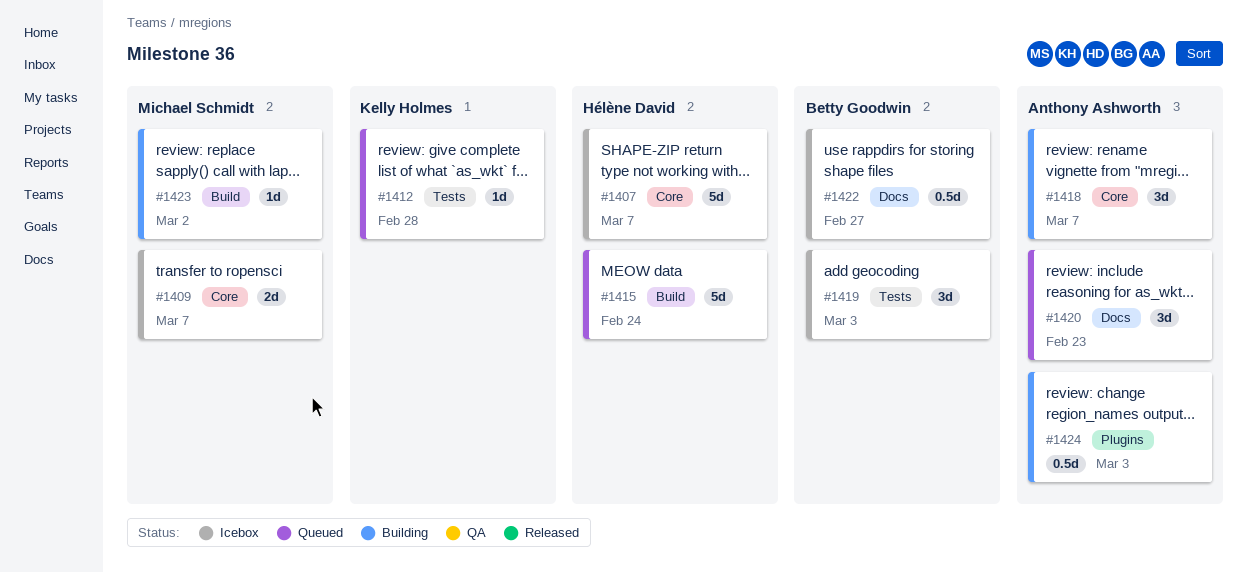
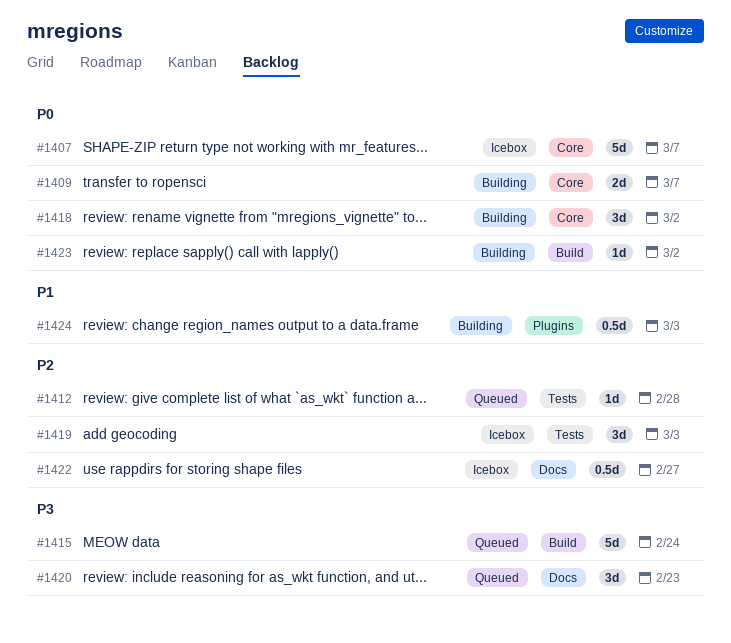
#1409, status: Icebox -> Building
#1418, due: Mar 7 -> Mar 2

